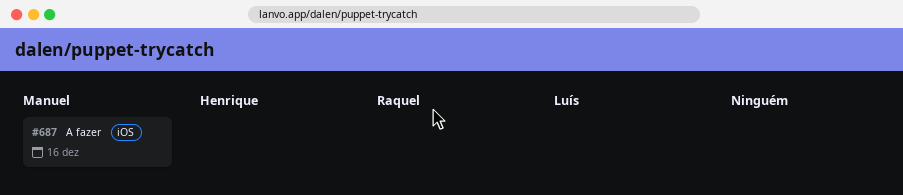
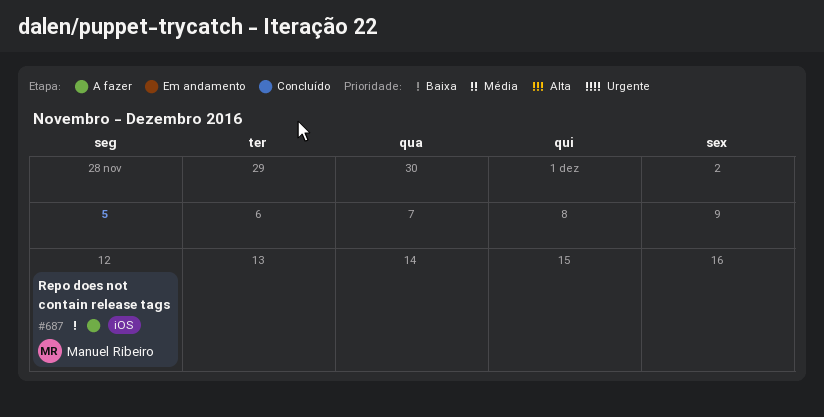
#687, due: Dec 16 -> Dec 12

